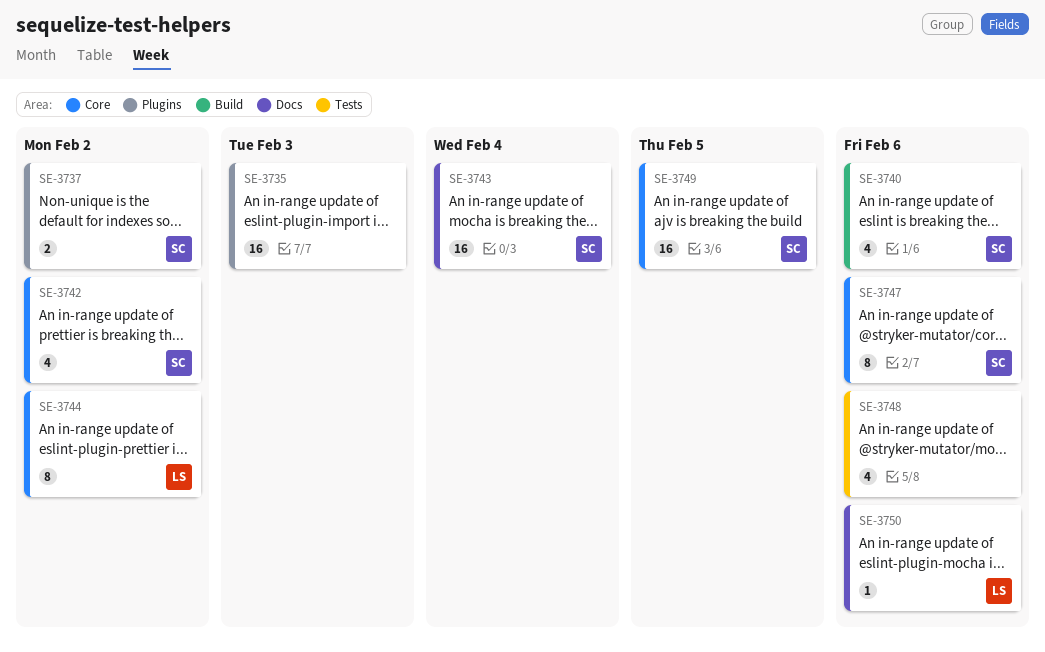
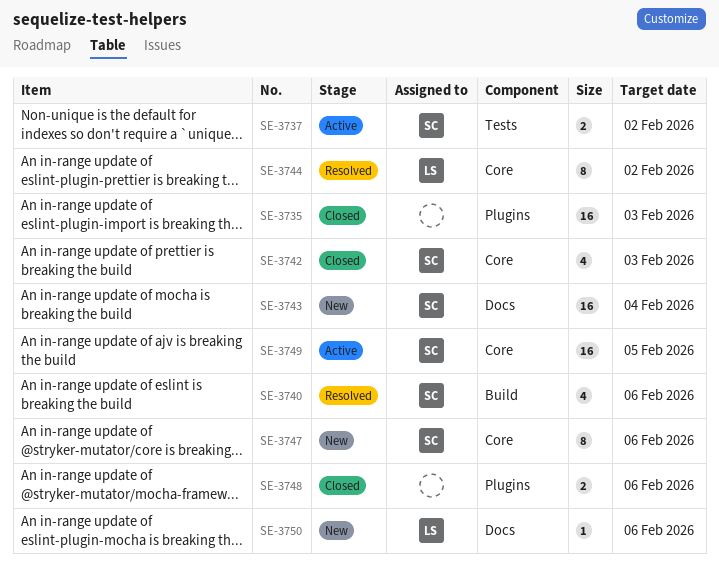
SE-3737, label: Plugins -> Tests
SE-3742, due: Feb 2 -> Feb 3
SE-3748, label: Tests -> Plugins
SE-3748, estimate: 4 -> 2

